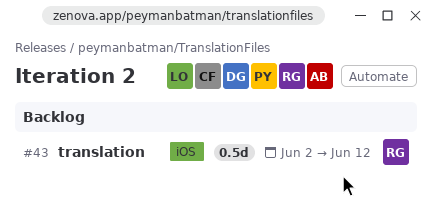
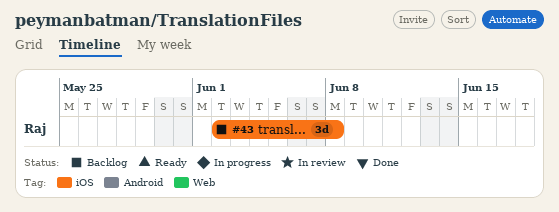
#43, estimate: 0.5d -> 3d
#43, due: Jun 12 -> Jun 8

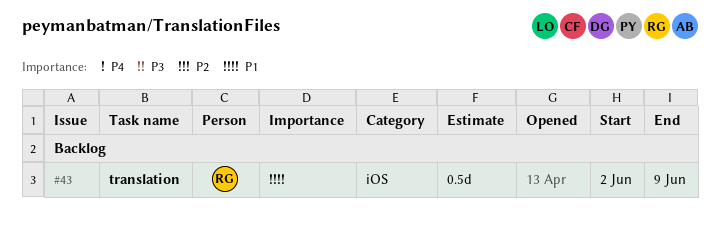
#43, estimate: 3d -> 0.5d
#43, due: Jun 8 -> Jun 9

